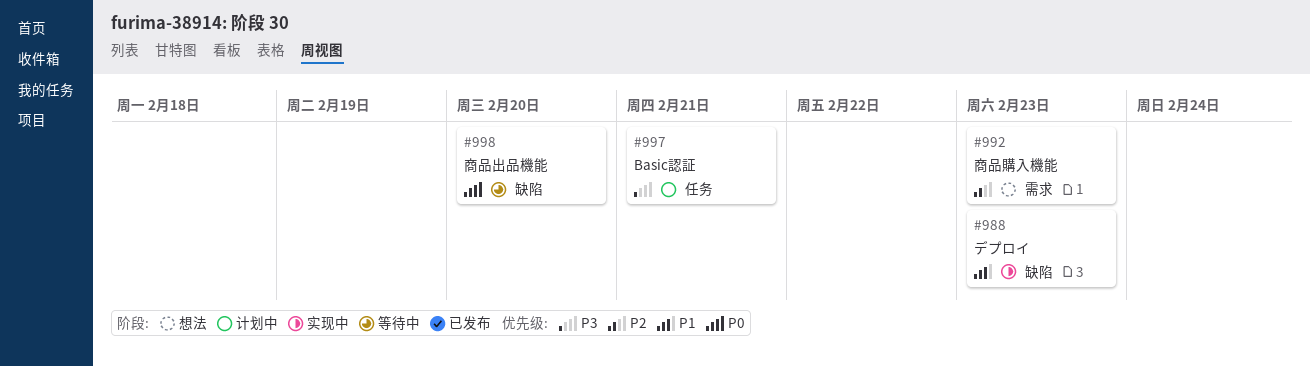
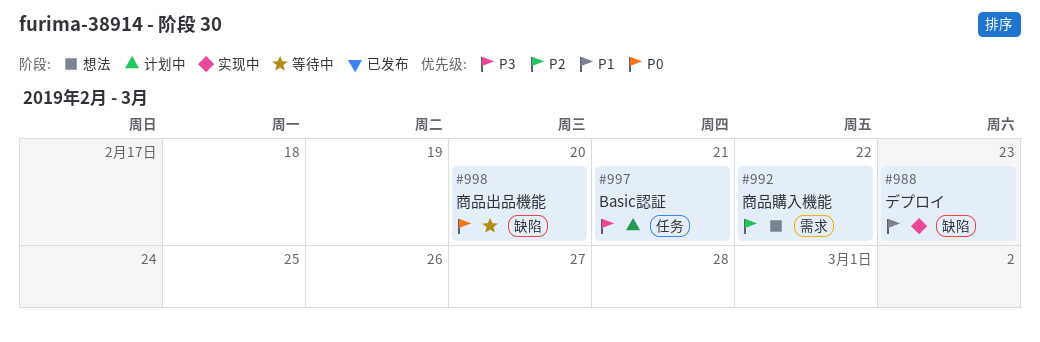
#992, due: Feb 23 -> Feb 22

